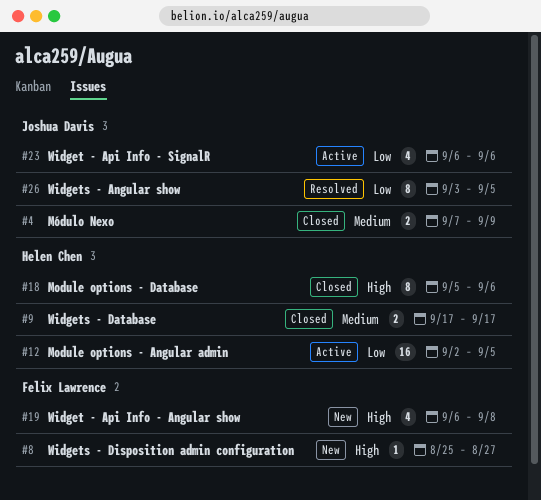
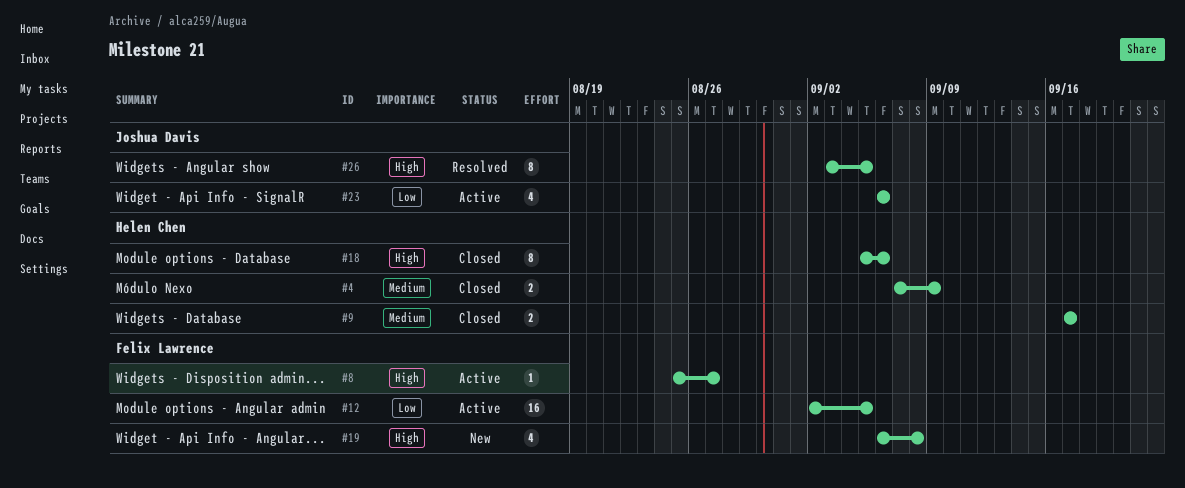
#4, owner: Joshua Davis -> Helen Chen
#8, status: New -> Active
#12, owner: Helen Chen -> Felix Lawrence
#26, priority: Low -> High

